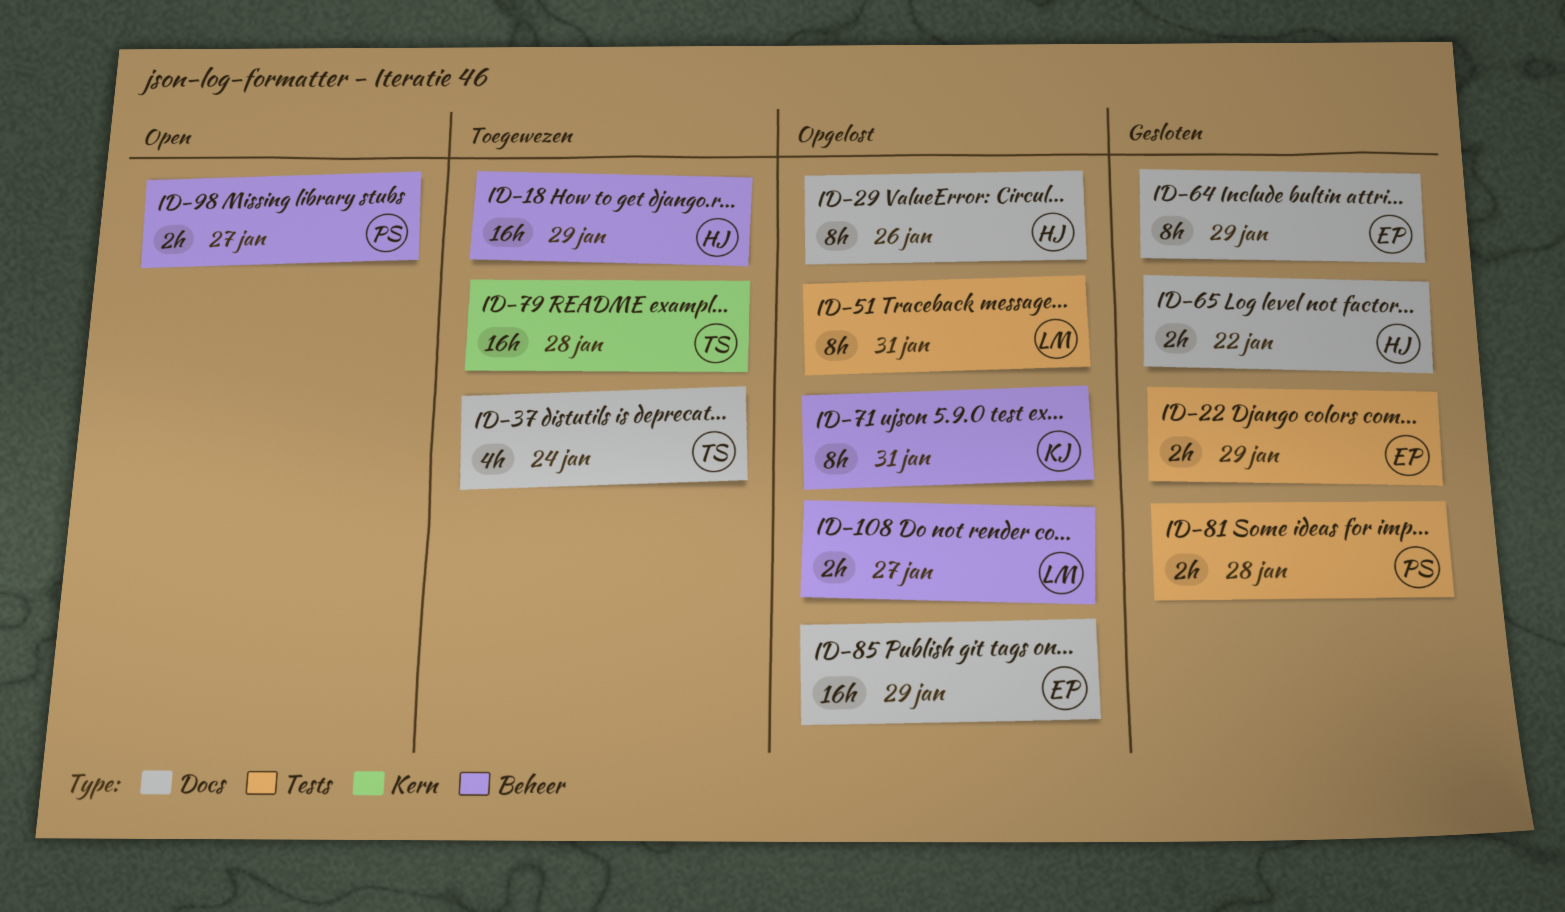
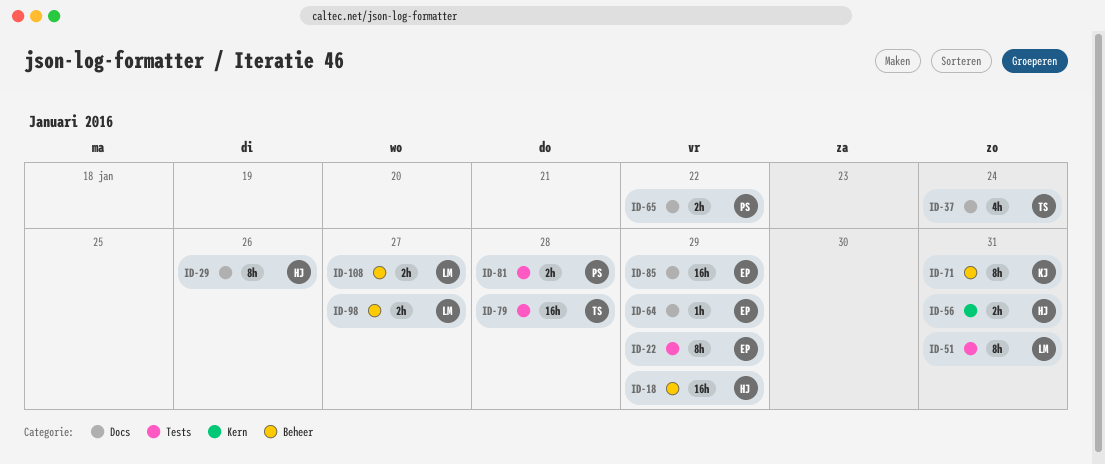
ID-22, estimate: 2h -> 8h
ID-56: none -> present
ID-64, estimate: 8h -> 1h
ID-65, owner: HJ -> PS
ID-79, label: Kern -> Tests
ID-98, owner: PS -> LM

